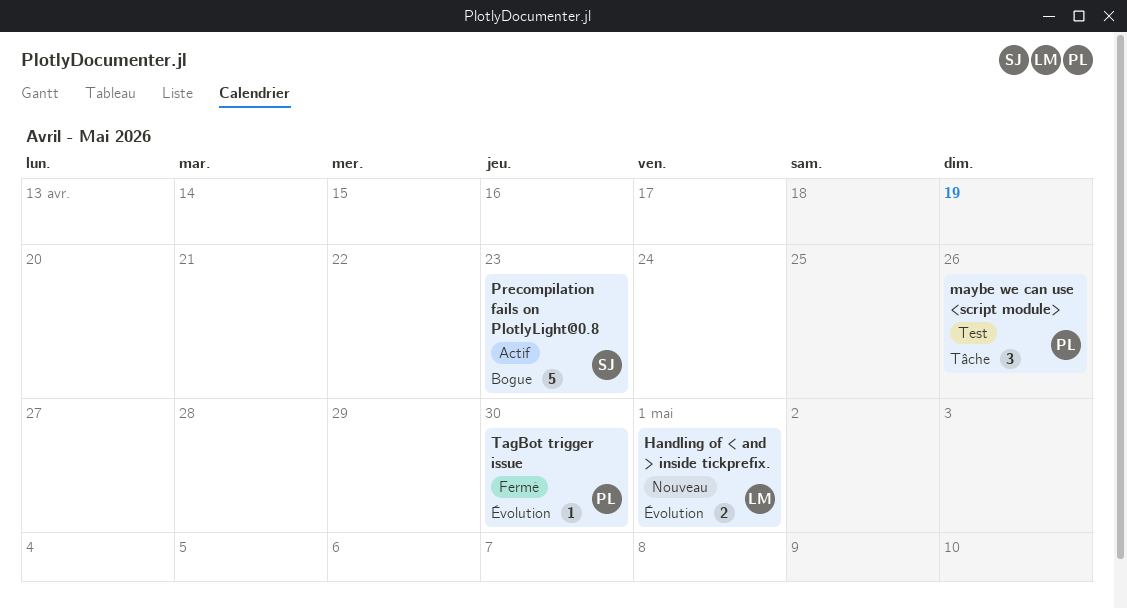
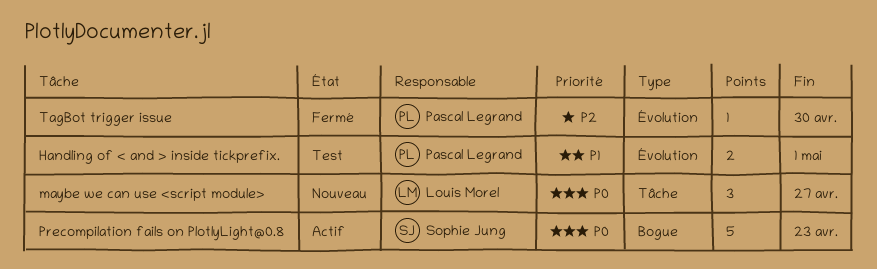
Handling of < and > inside tickprefix., status: Nouveau -> Test
Handling of < and > inside tickprefix., owner: Louis Morel -> Pascal Legrand
maybe we can use <script module>, status: Test -> Nouveau
maybe we can use <script module>, owner: Pascal Legrand -> Louis Morel
maybe we can use <script module>, due: Apr 26 -> Apr 27

